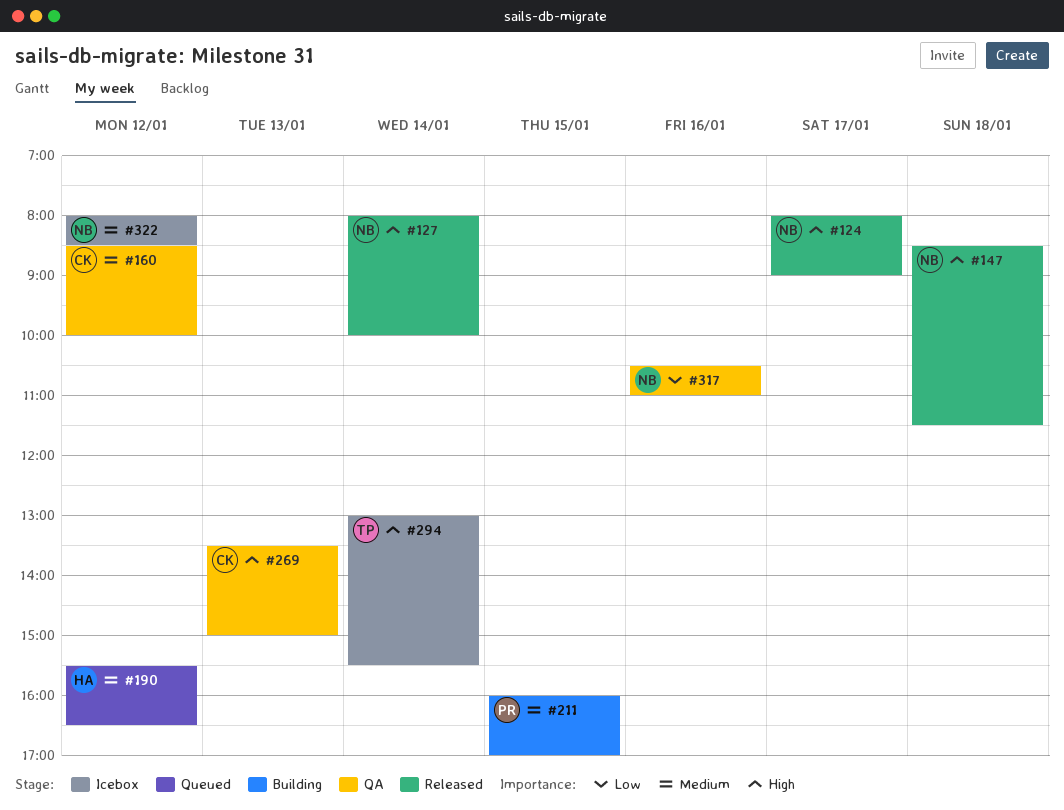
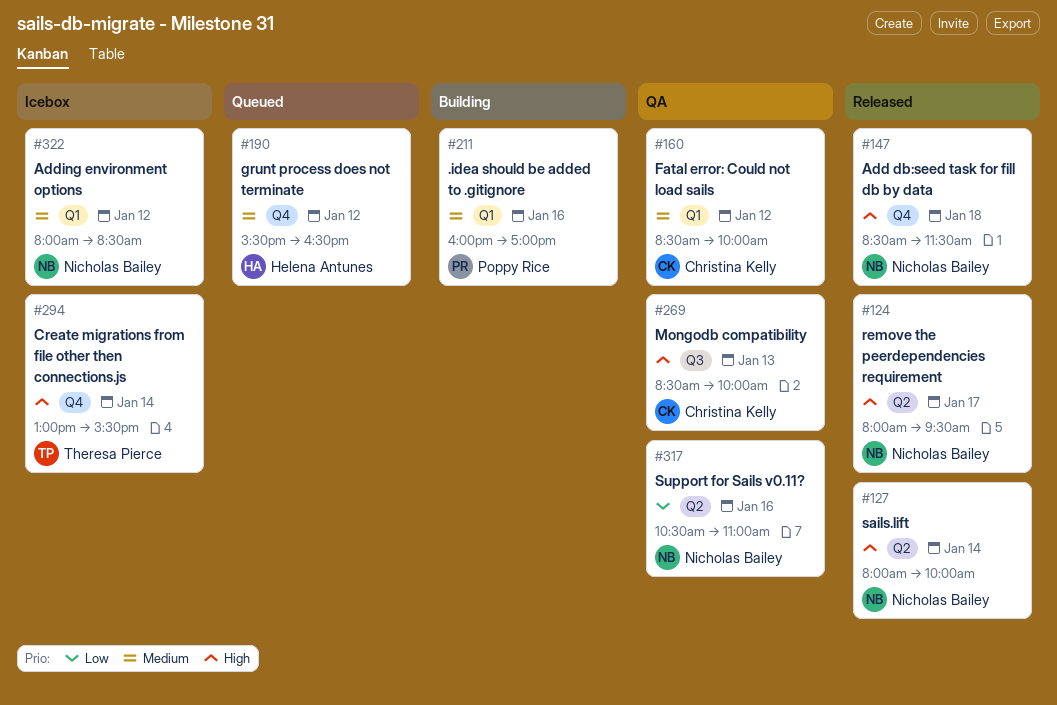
#124, ends: 09:00 -> 09:30
#211, day: Jan 15 -> Jan 16
#269, begins: 13:30 -> 08:30
#269, ends: 15:00 -> 10:00

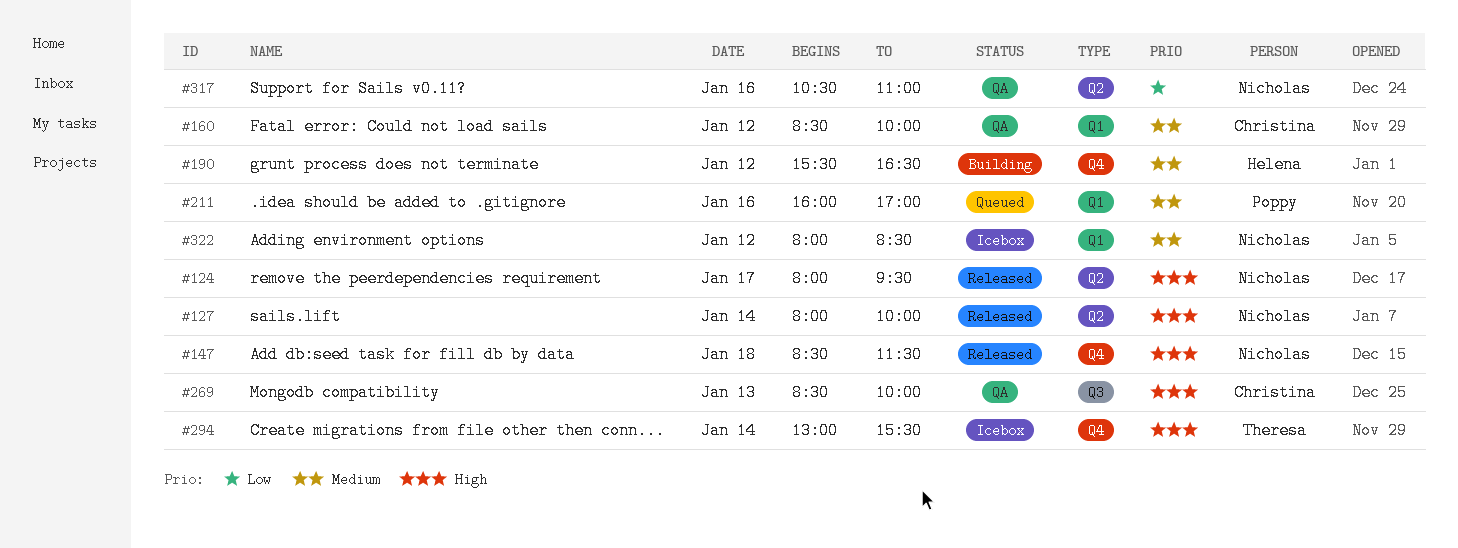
#190, status: Queued -> Building
#211, status: Building -> Queued

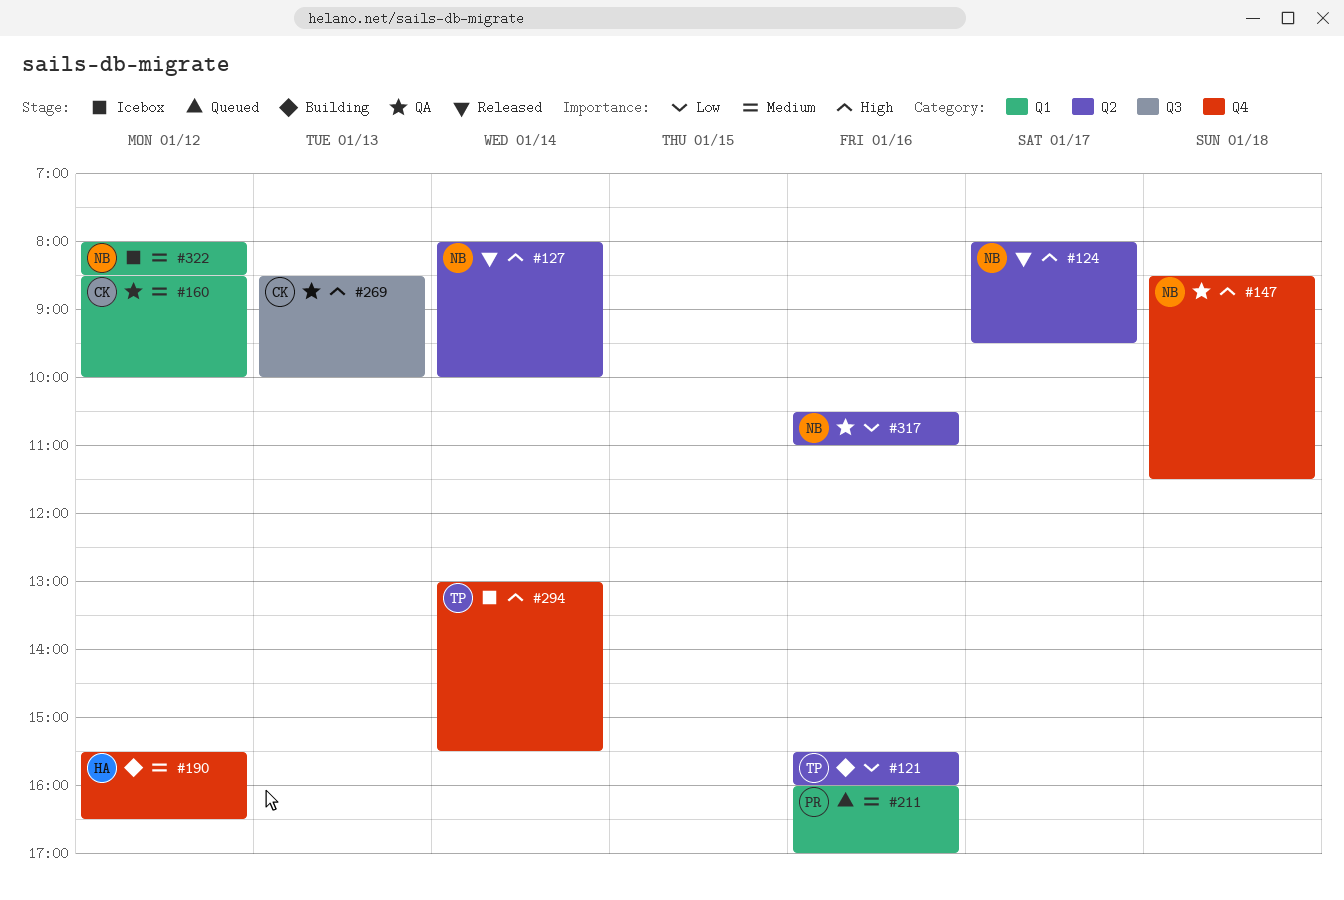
#121: none -> present
#147, status: Released -> QA

